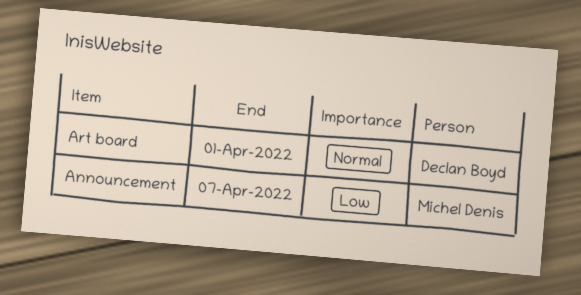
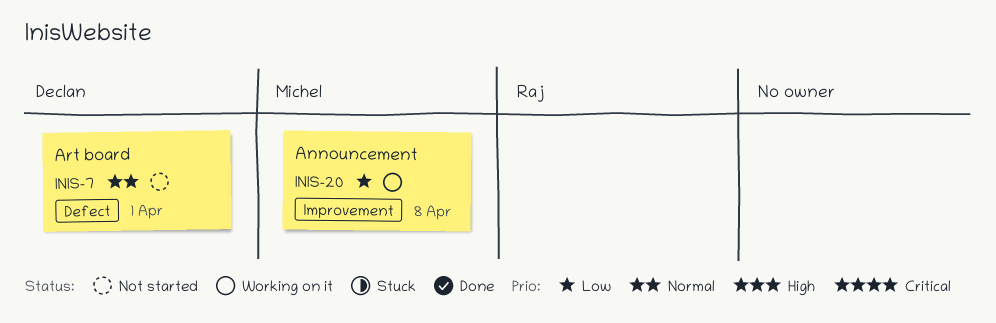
Announcement, due: Apr 7 -> Apr 8

